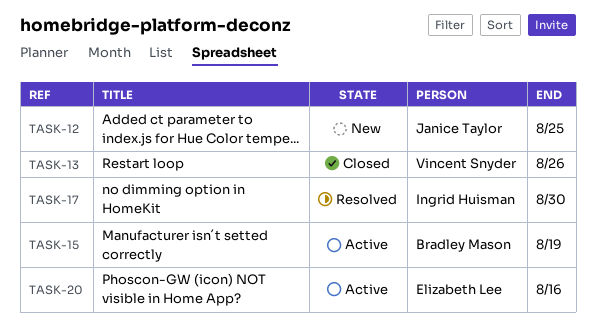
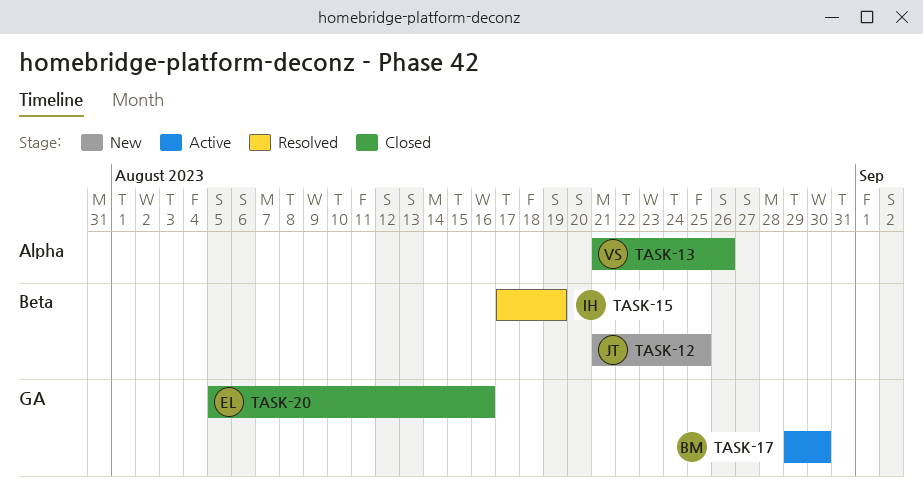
TASK-15, status: Active -> Resolved
TASK-15, owner: Bradley Mason -> Ingrid Huisman
TASK-17, status: Resolved -> Active
TASK-17, owner: Ingrid Huisman -> Bradley Mason
TASK-20, status: Active -> Closed

